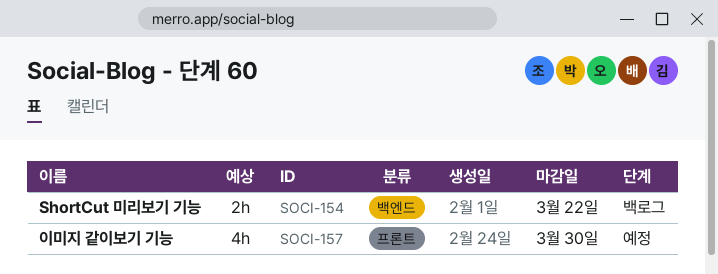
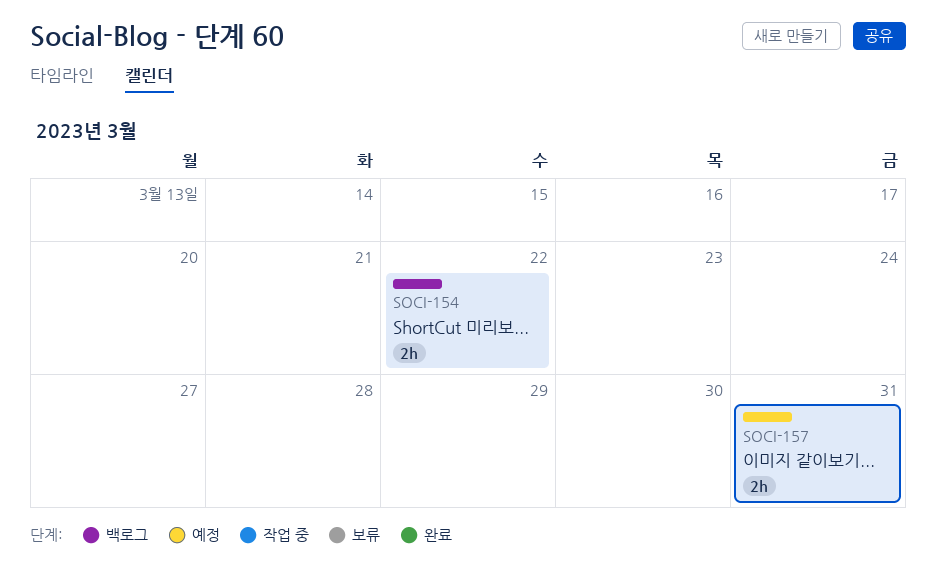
SOCI-157, estimate: 4h -> 2h
SOCI-157, due: Mar 30 -> Mar 31

